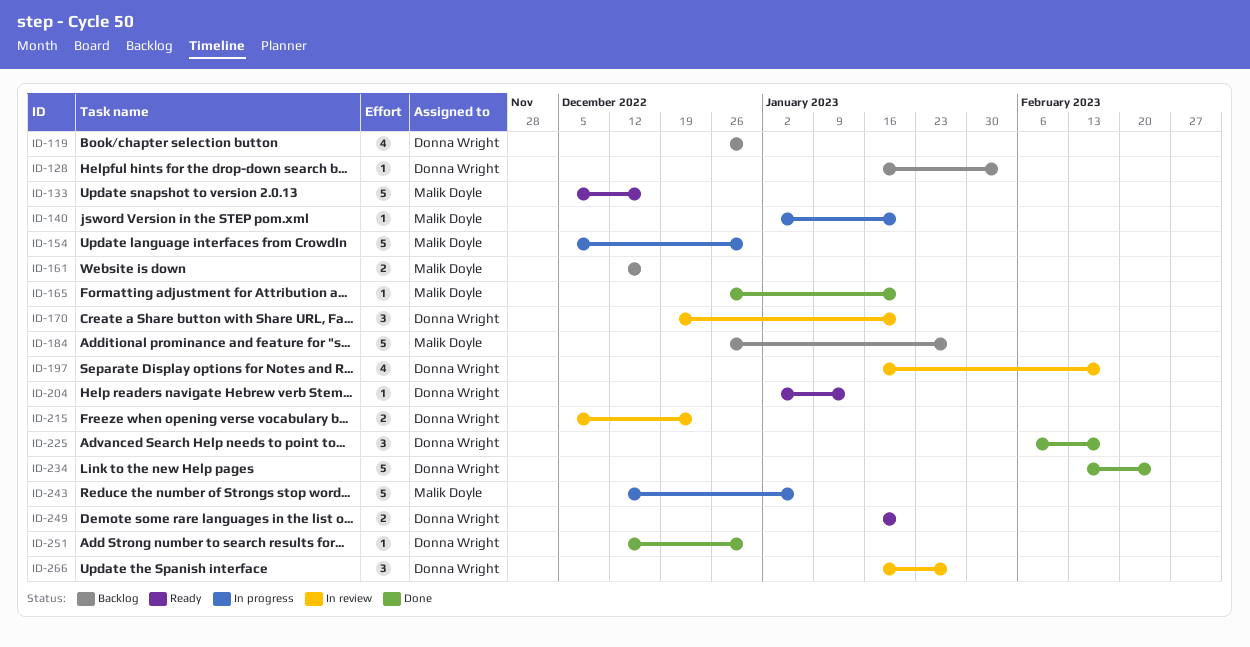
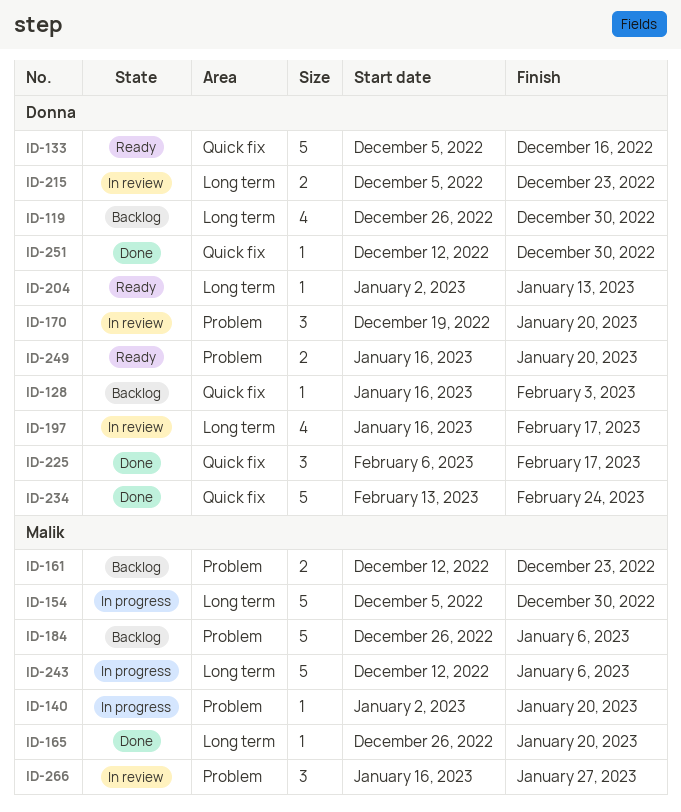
ID-133, owner: Malik Doyle -> Donna Wright
ID-161, due: Dec 16 -> Dec 23
ID-184, due: Jan 27 -> Jan 6
ID-266, owner: Donna Wright -> Malik Doyle

